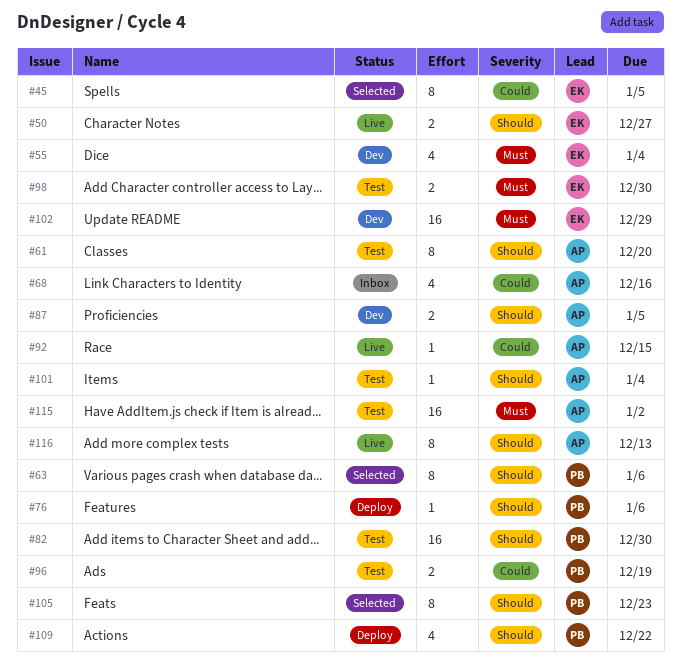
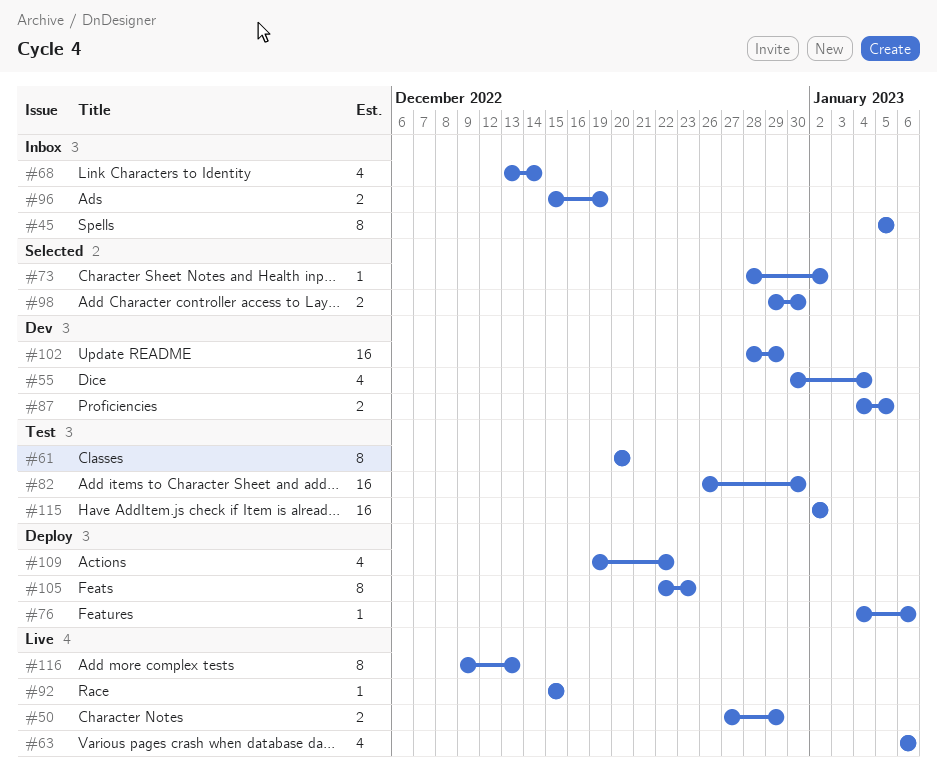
#45, status: Selected -> Inbox
#50, due: Dec 27 -> Dec 29
#63, status: Selected -> Live
#63, estimate: 8 -> 4
#68, due: Dec 16 -> Dec 14
#73: none -> present
#96, status: Test -> Inbox
#98, status: Test -> Selected
#101: present -> none
#105, status: Selected -> Deploy

